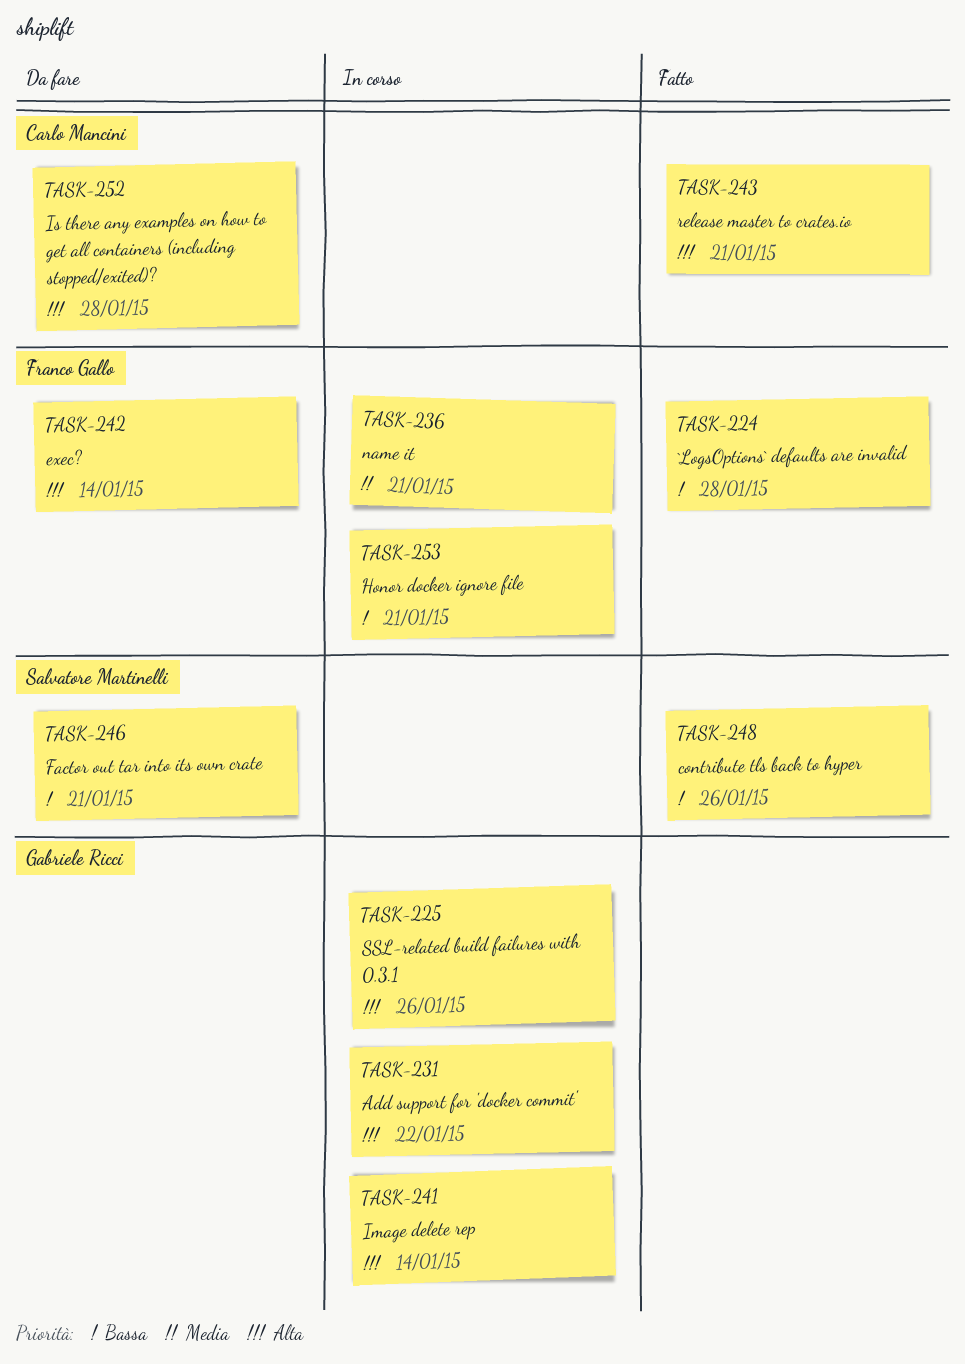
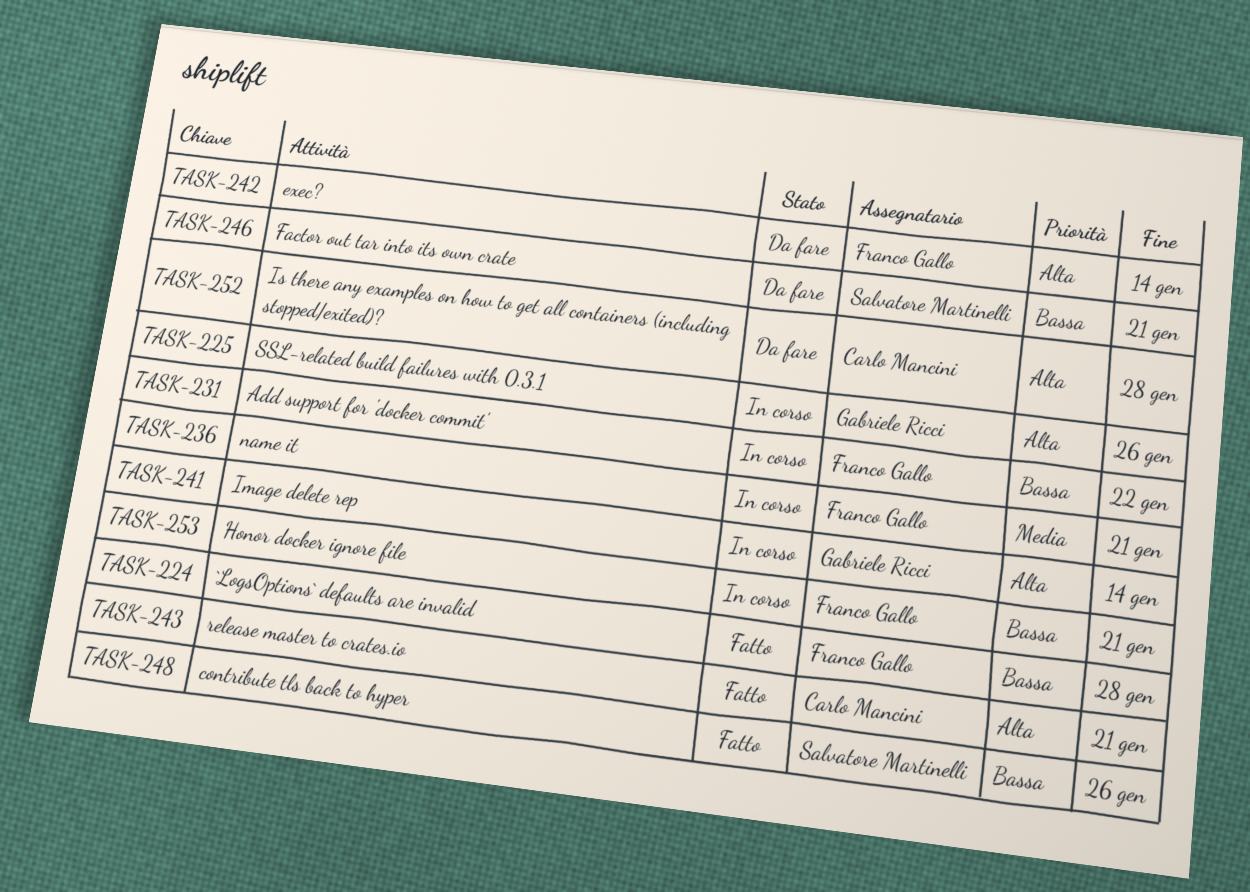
TASK-231, owner: Gabriele Ricci -> Franco Gallo
TASK-231, priority: Alta -> Bassa

